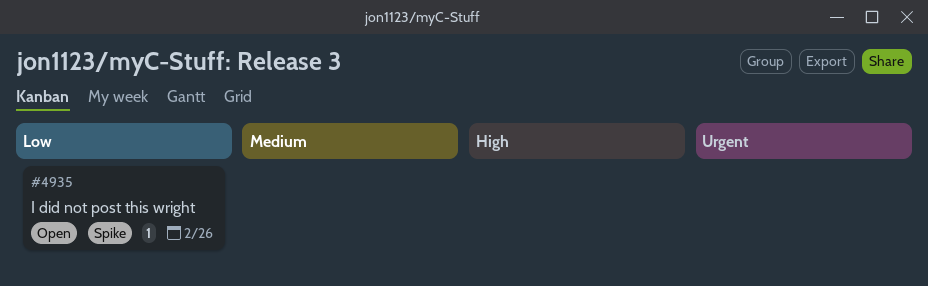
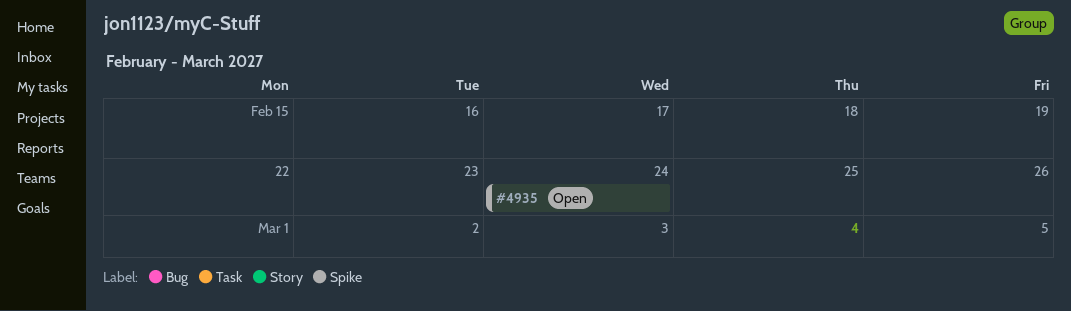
#4935, due: Feb 26 -> Feb 24

